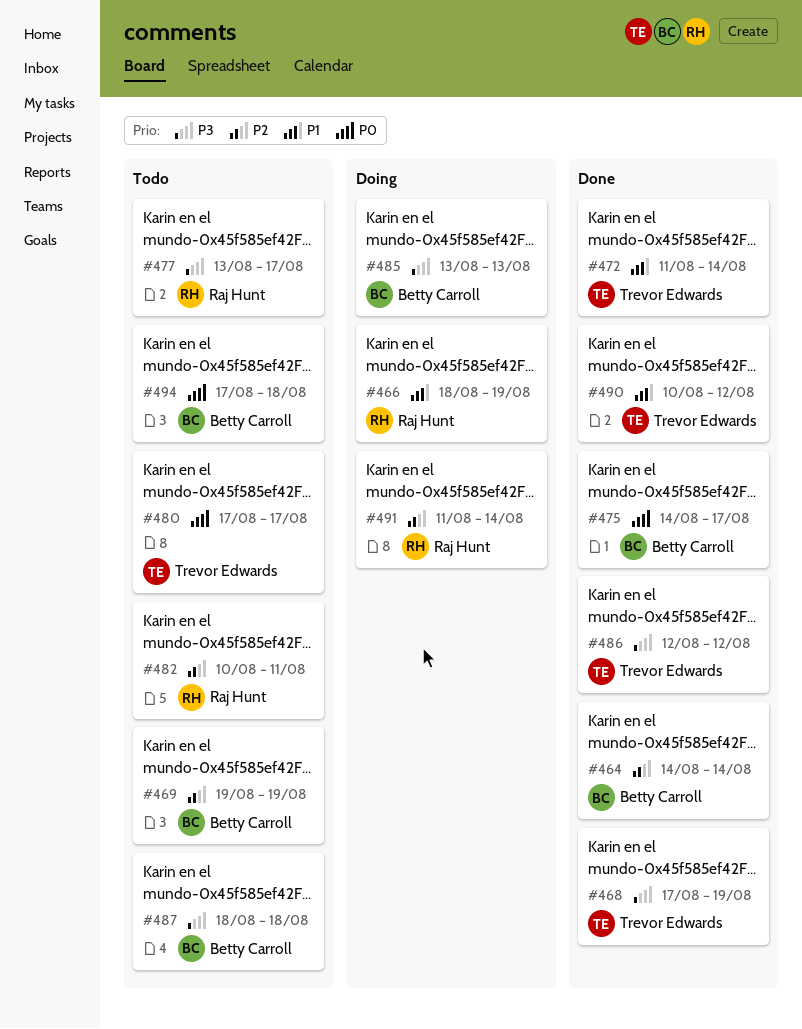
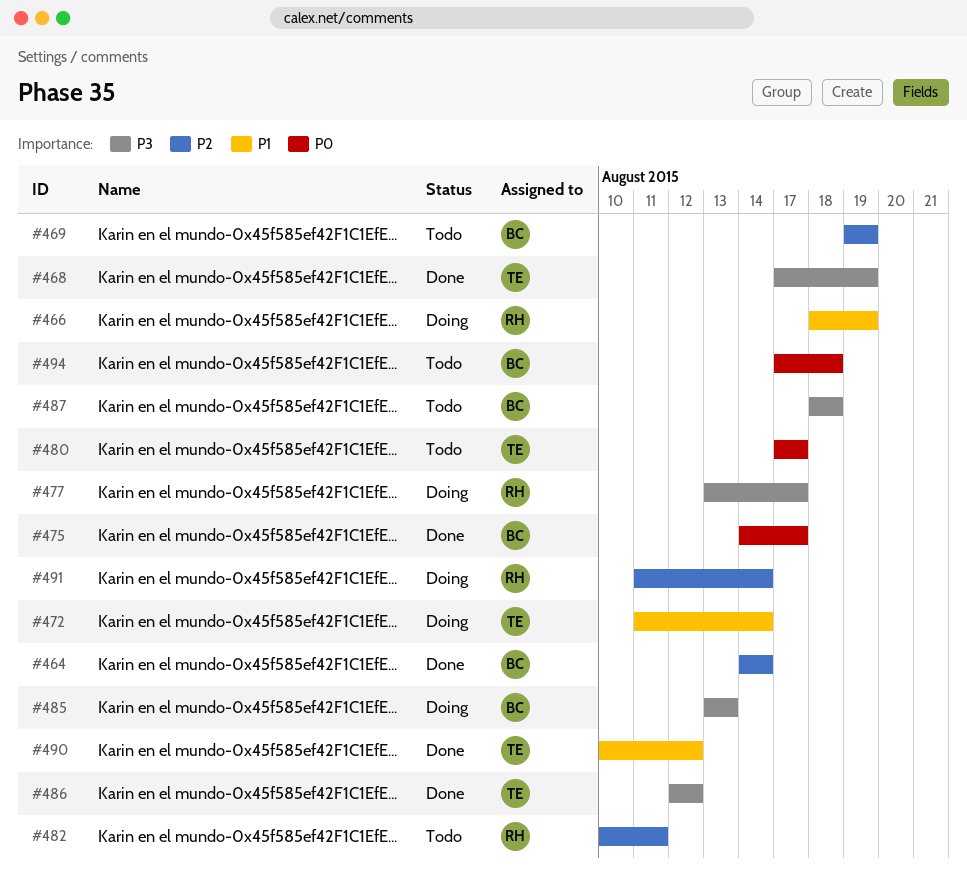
#472, status: Done -> Doing
#477, status: Todo -> Doing

